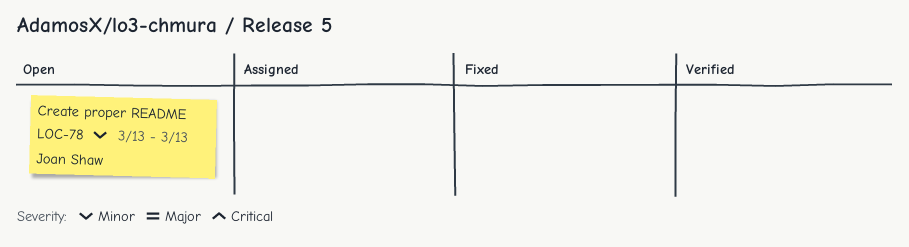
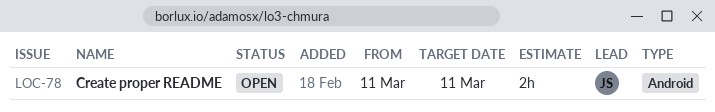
LOC-78, start: Mar 13 -> Mar 11
LOC-78, due: Mar 13 -> Mar 11

